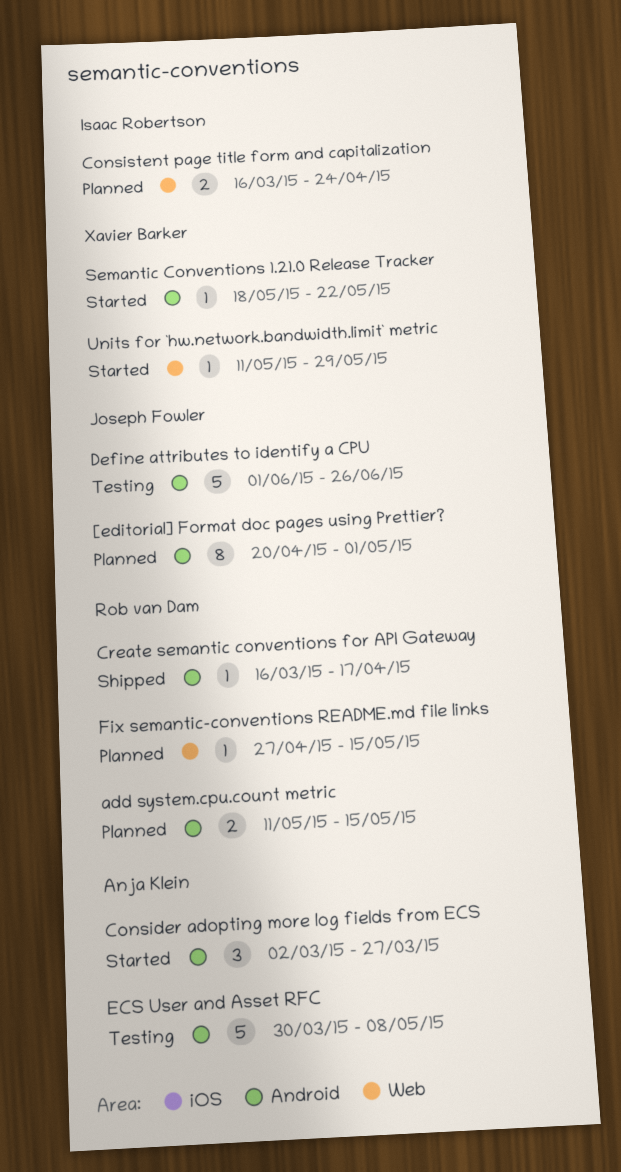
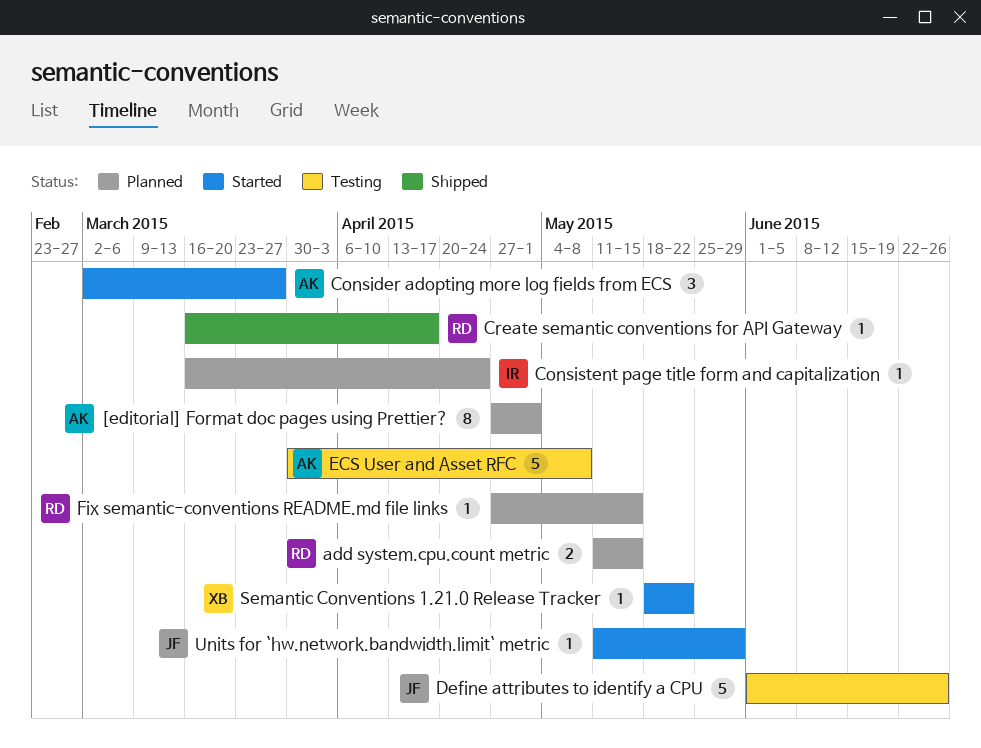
[editorial] Format doc pages using Prettier?, owner: Joseph Fowler -> Anja Klein
[editorial] Format doc pages using Prettier?, start: Apr 20 -> Apr 27
Consistent page title form and capitalization, estimate: 2 -> 1
Units for `hw.network.bandwidth.limit` metric, owner: Xavier Barker -> Joseph Fowler

